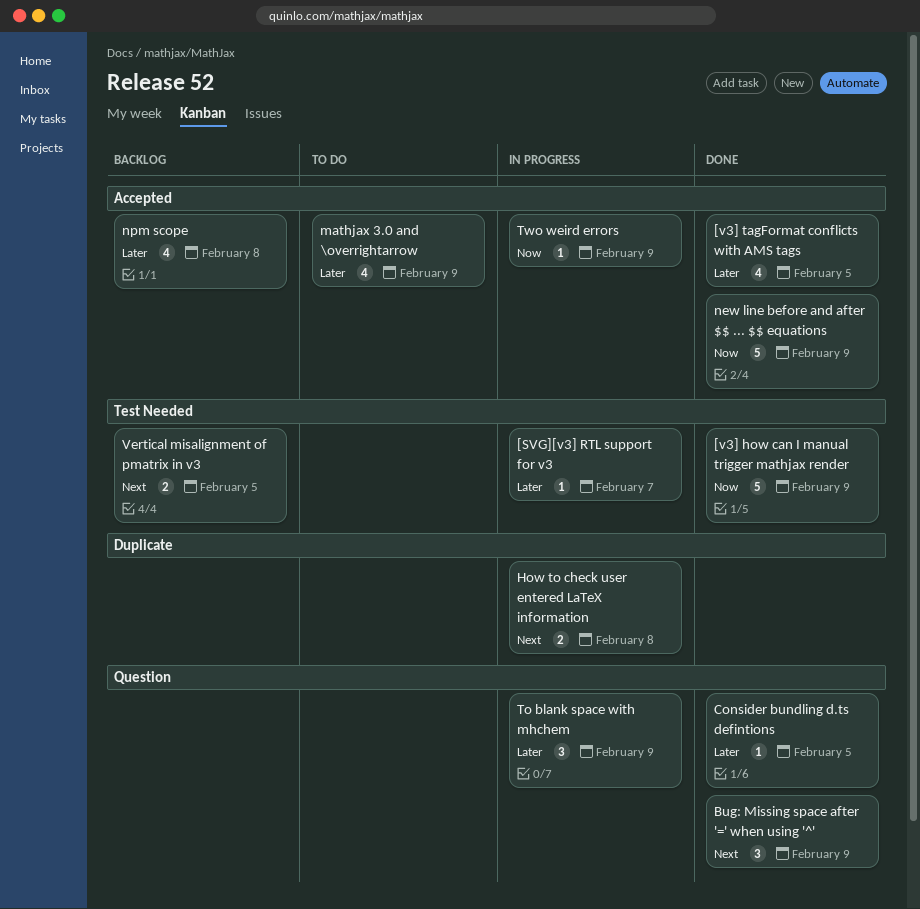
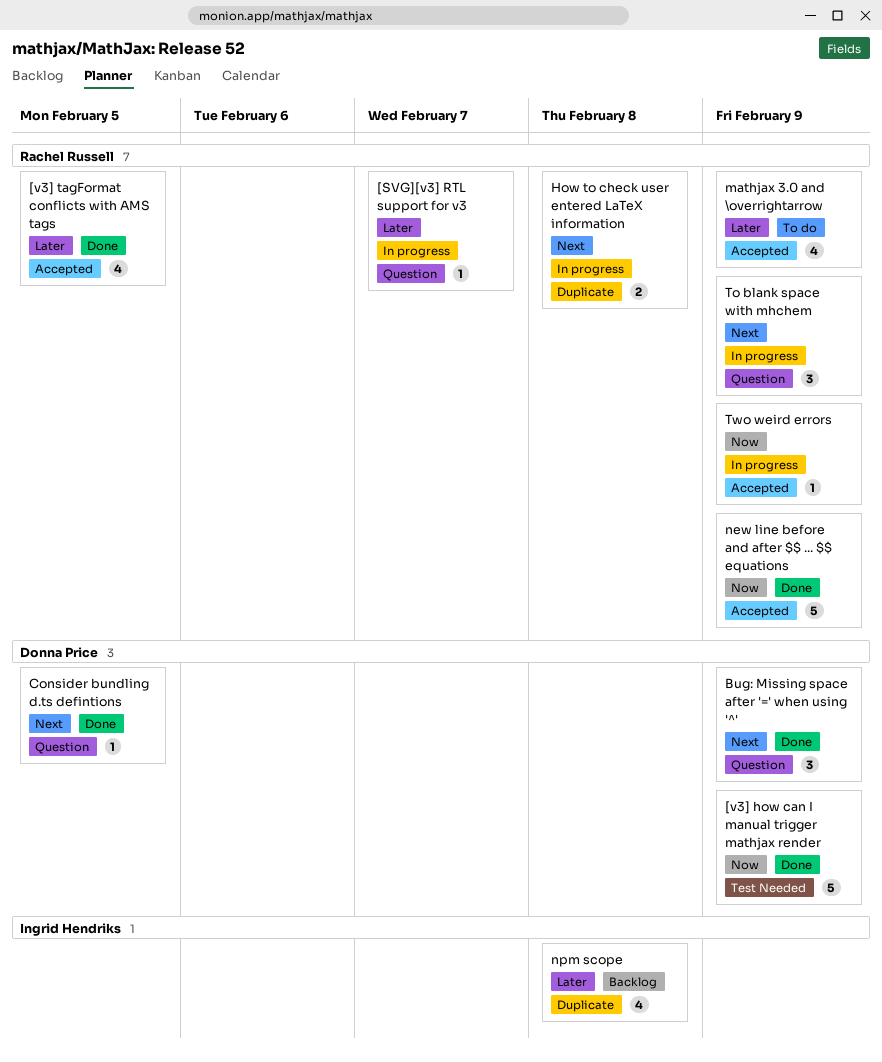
[SVG][v3] RTL support for v3, label: Test Needed -> Question
Consider bundling d.ts defintions, priority: Later -> Next
npm scope, label: Accepted -> Duplicate
To blank space with mhchem, priority: Later -> Next
Vertical misalignment of pmatrix in v3: present -> none

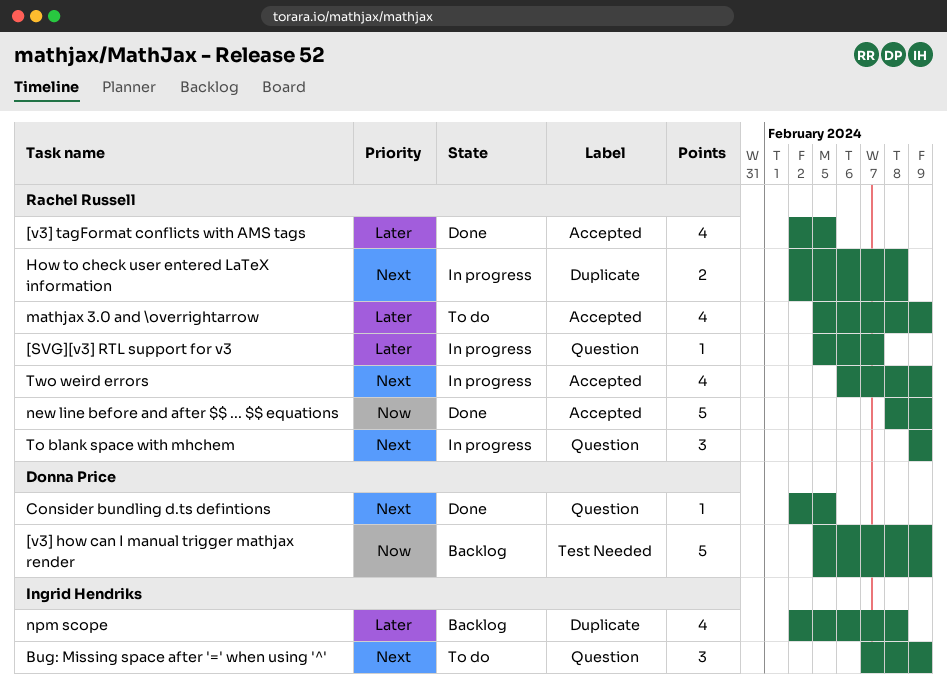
[v3] how can I manual trigger mathjax render, status: Done -> Backlog
Bug: Missing space after '=' when using '^', status: Done -> To do
Bug: Missing space after '=' when using '^', owner: Donna Price -> Ingrid Hendriks
Two weird errors, priority: Now -> Next
Two weird errors, estimate: 1 -> 4

